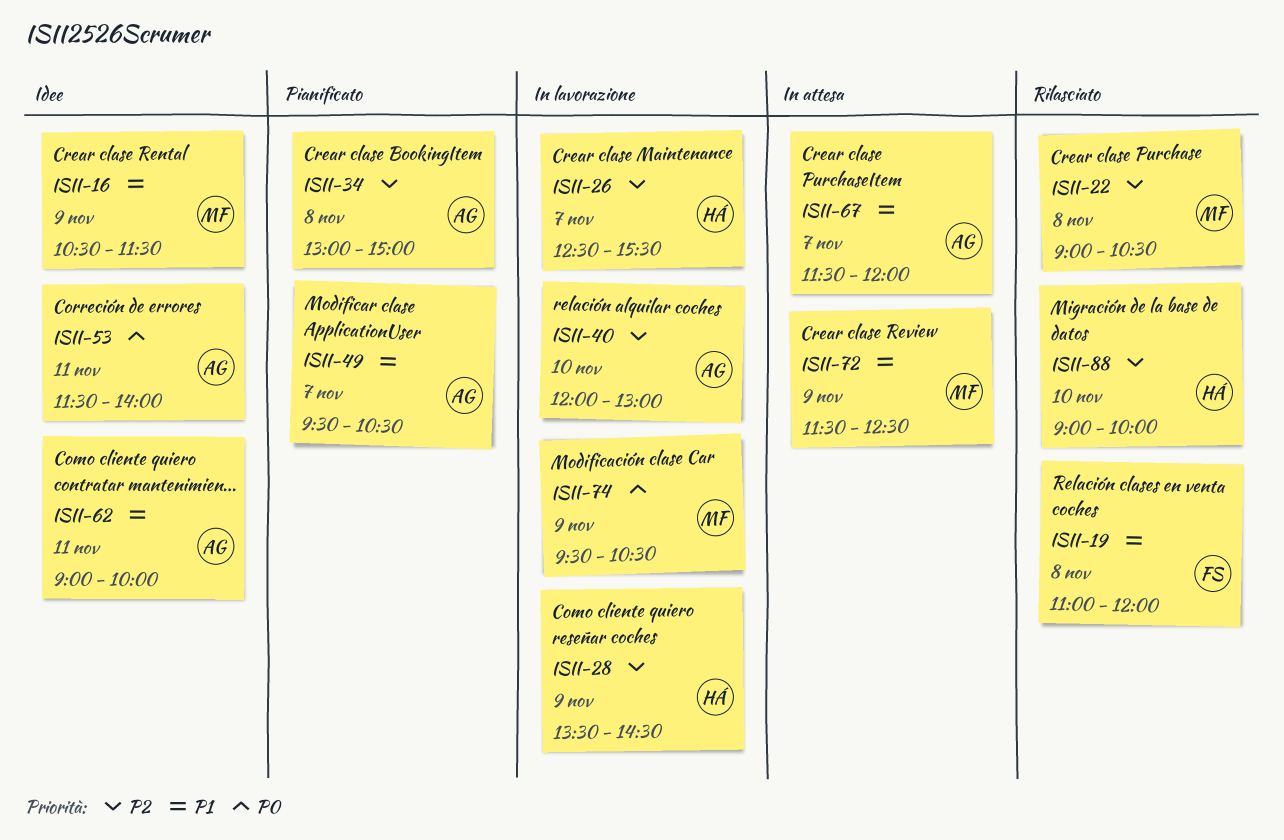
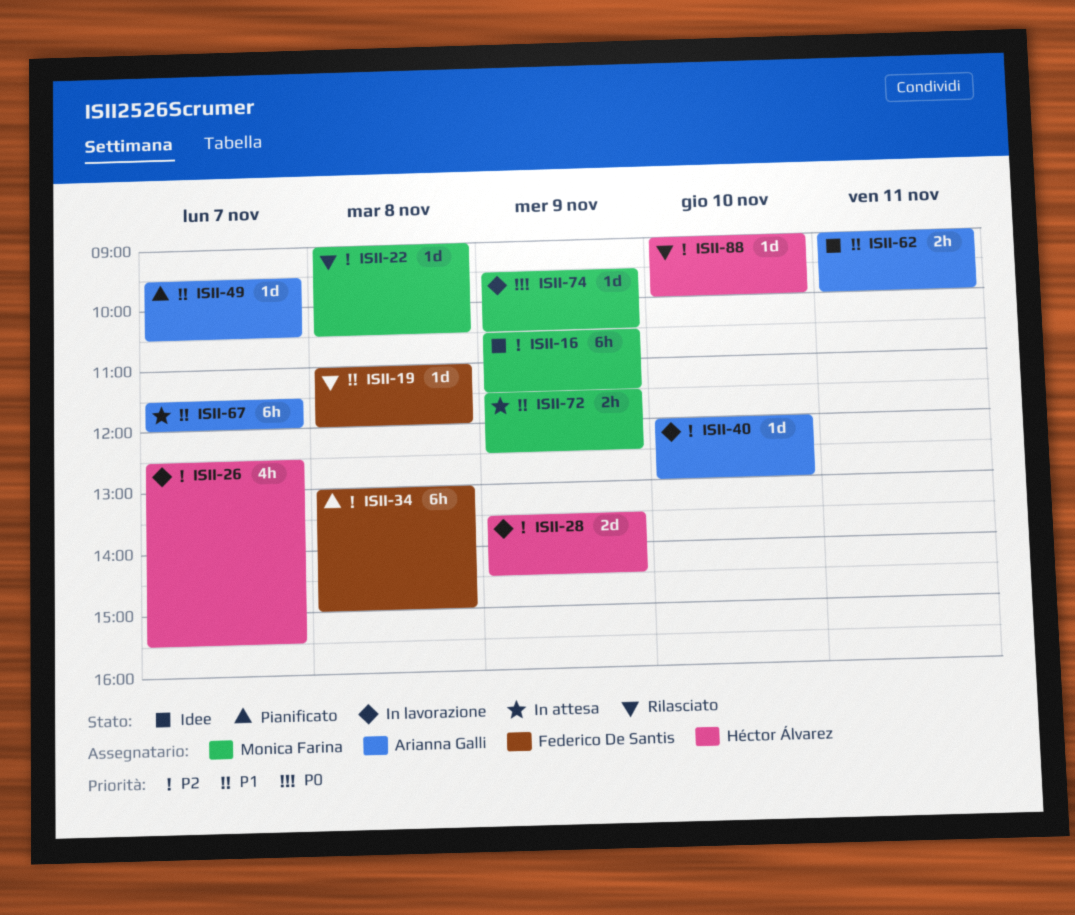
ISII-16, priority: P1 -> P2
ISII-34, owner: Arianna Galli -> Federico De Santis
ISII-53: present -> none

